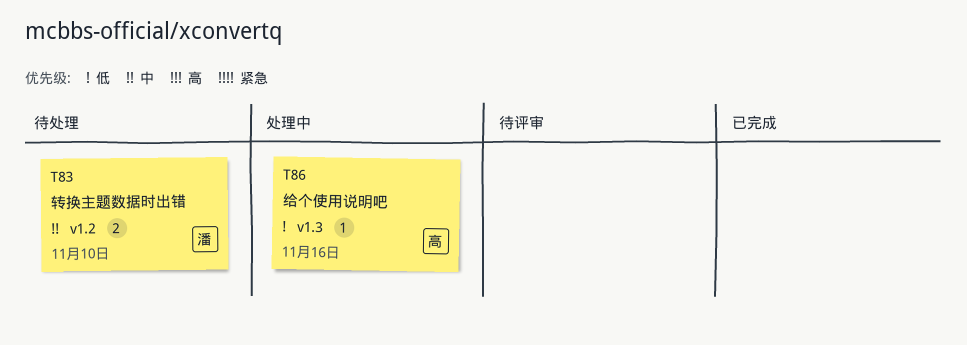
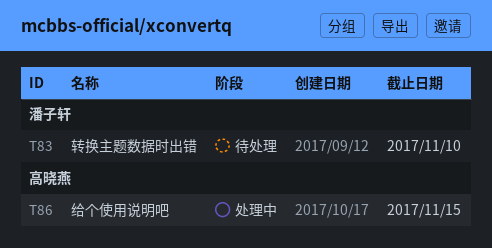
T86, due: Nov 16 -> Nov 15

